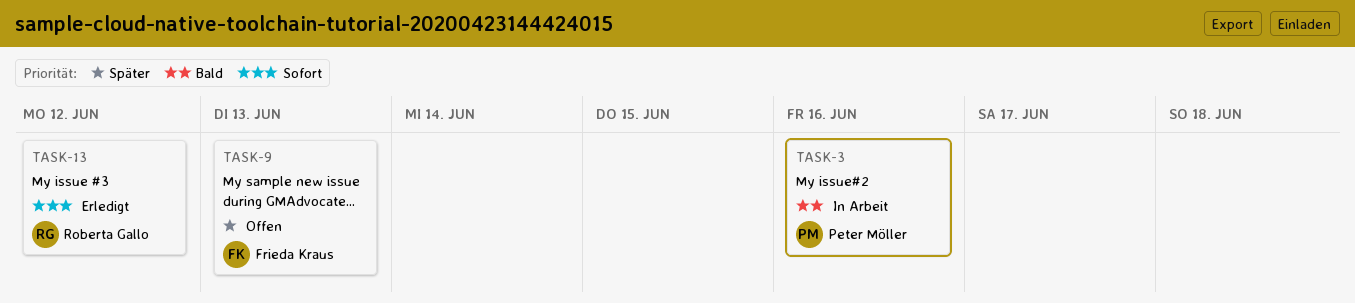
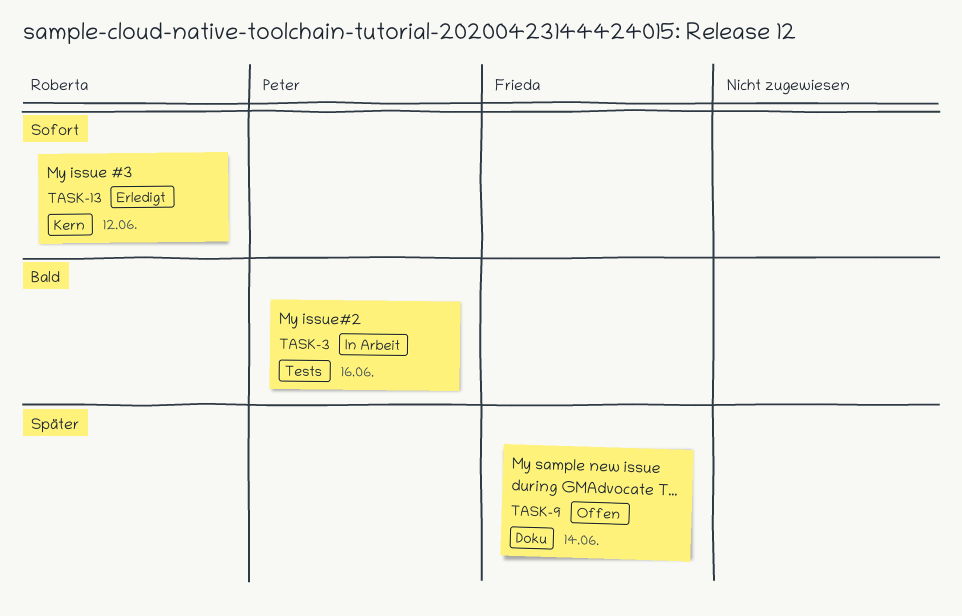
TASK-9, due: Jun 13 -> Jun 14

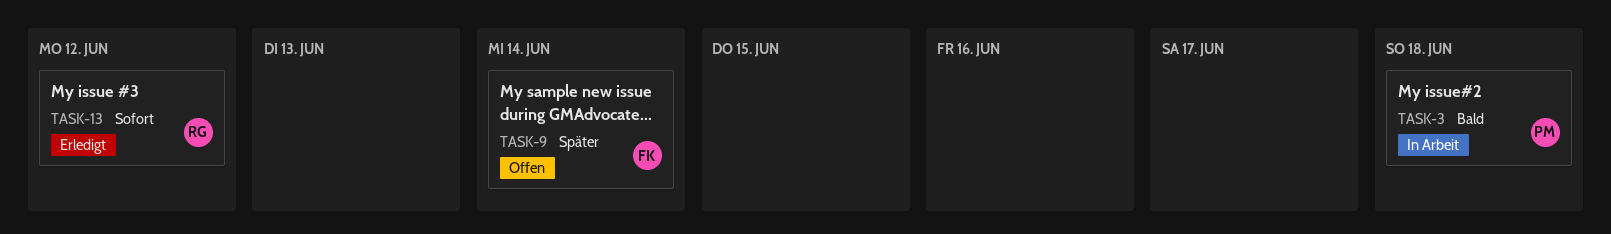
TASK-3, due: Jun 16 -> Jun 18

